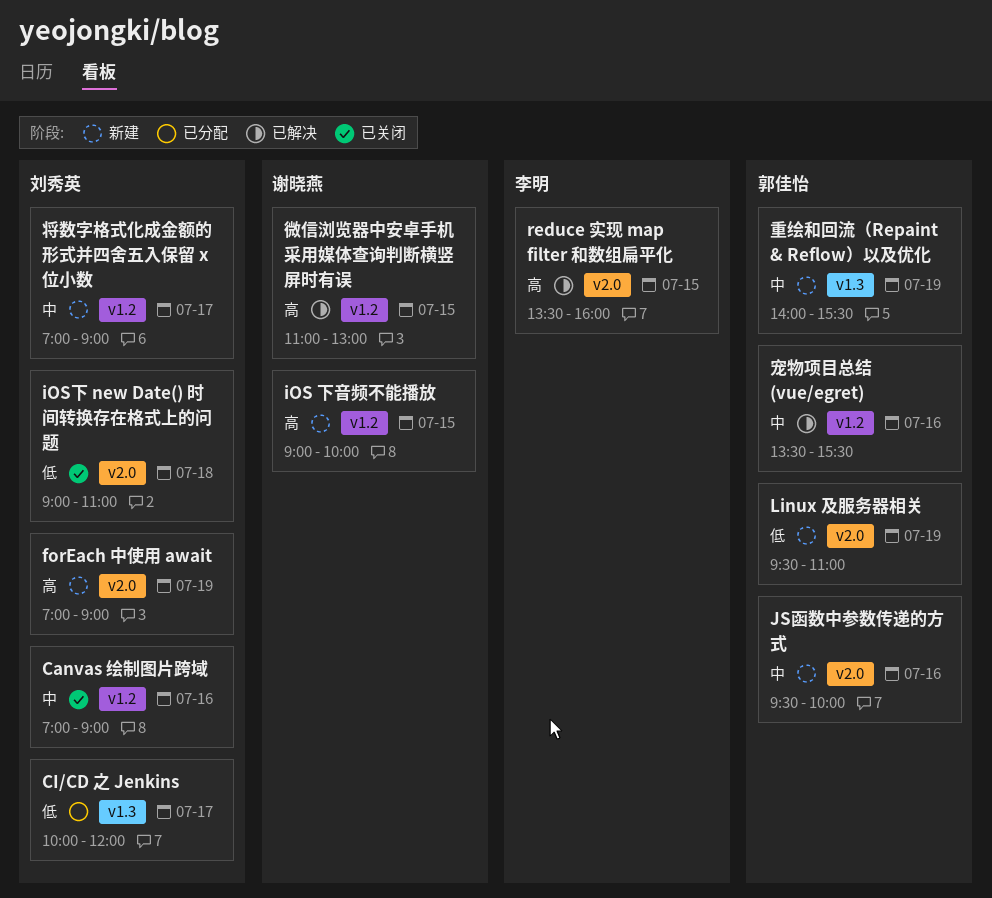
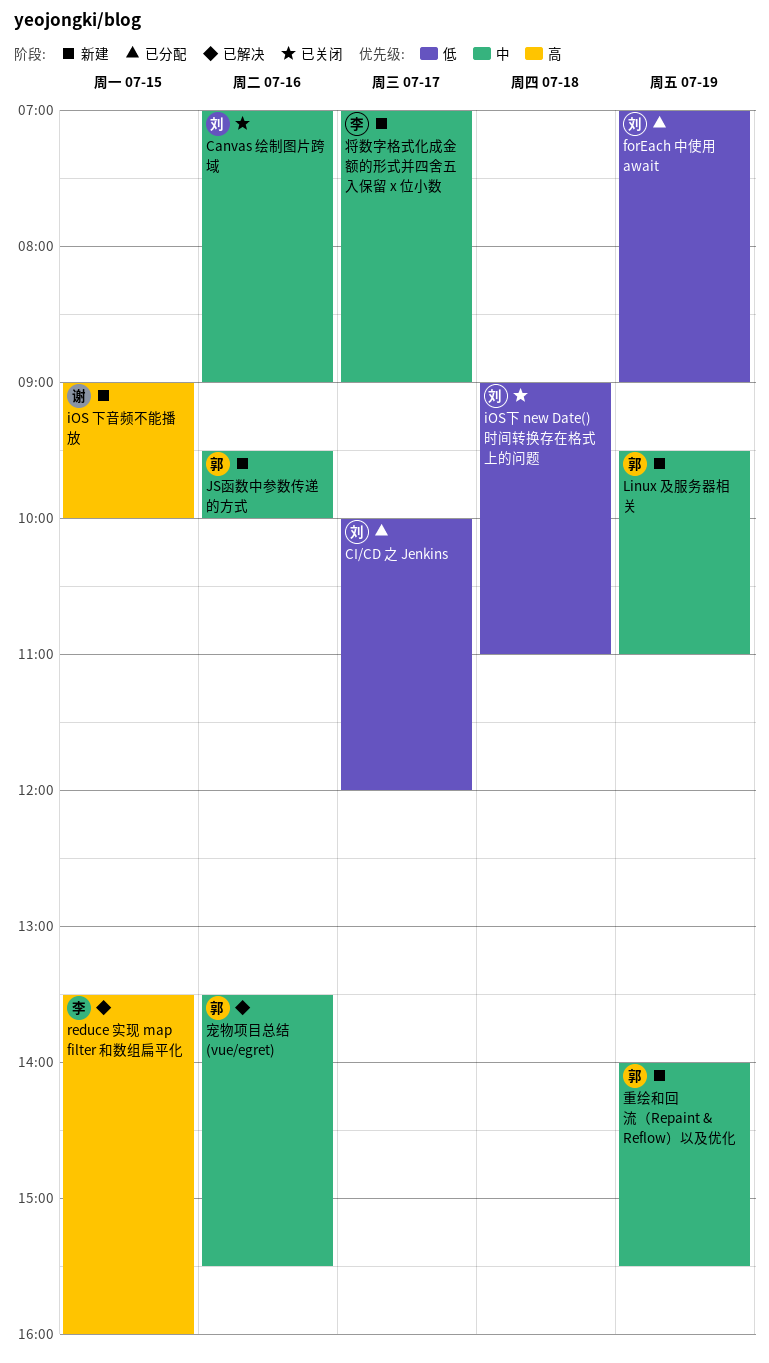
forEach 中使用 await, status: 新建 -> 已分配
forEach 中使用 await, priority: 高 -> 低
Linux 及服务器相关, priority: 低 -> 中
将数字格式化成金额的形式并四舍五入保留 x 位小数, owner: 刘秀英 -> 李明
微信浏览器中安卓手机采用媒体查询判断横竖屏时有误: present -> none

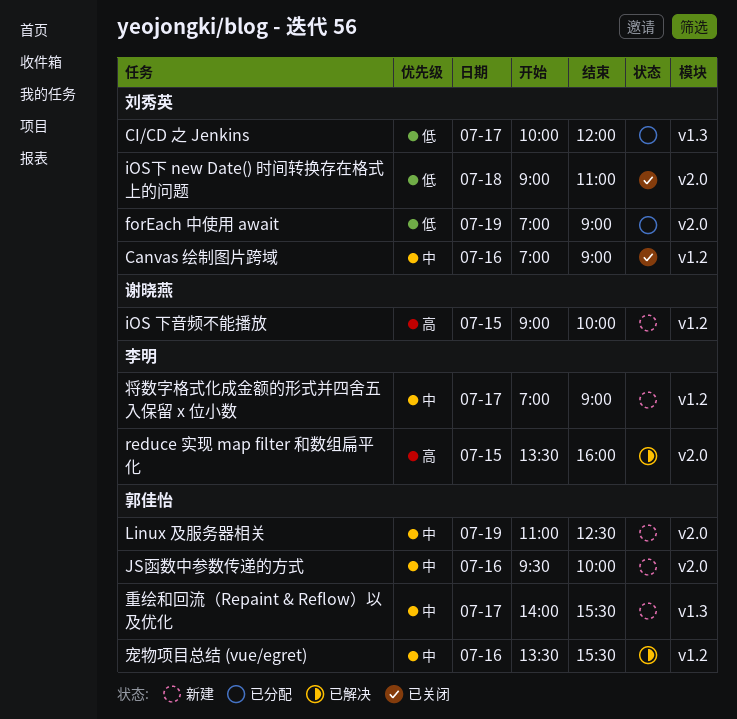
Linux 及服务器相关, begins: 09:30 -> 11:00
Linux 及服务器相关, ends: 11:00 -> 12:30
重绘和回流（Repaint & Reflow）以及优化, day: Jul 19 -> Jul 17

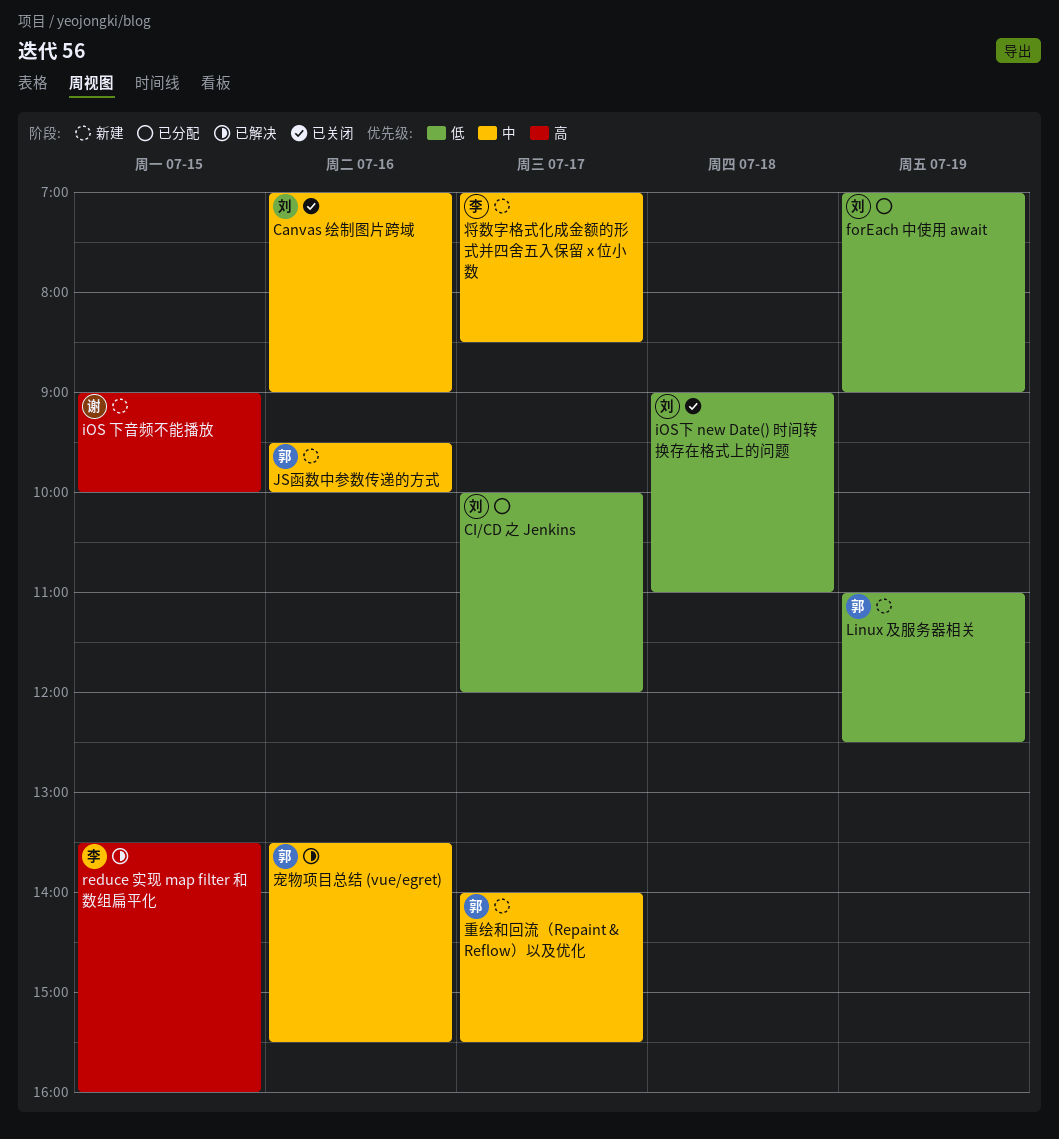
Linux 及服务器相关, priority: 中 -> 低
将数字格式化成金额的形式并四舍五入保留 x 位小数, ends: 09:00 -> 08:30

